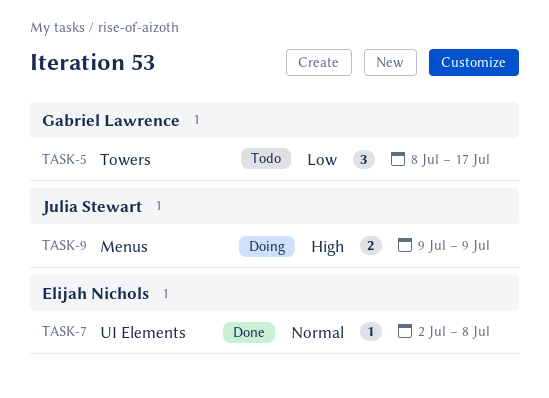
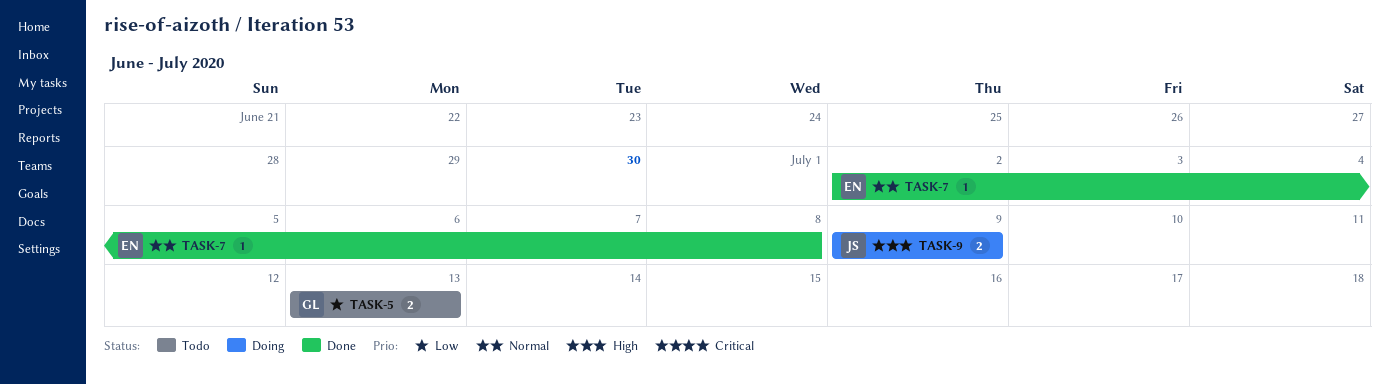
TASK-5, estimate: 3 -> 2
TASK-5, start: Jul 8 -> Jul 13
TASK-5, due: Jul 17 -> Jul 13

